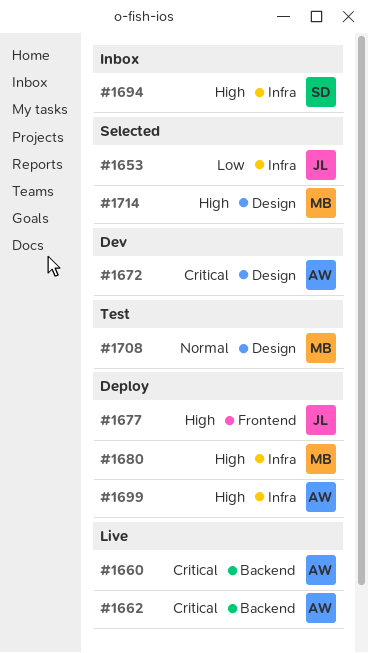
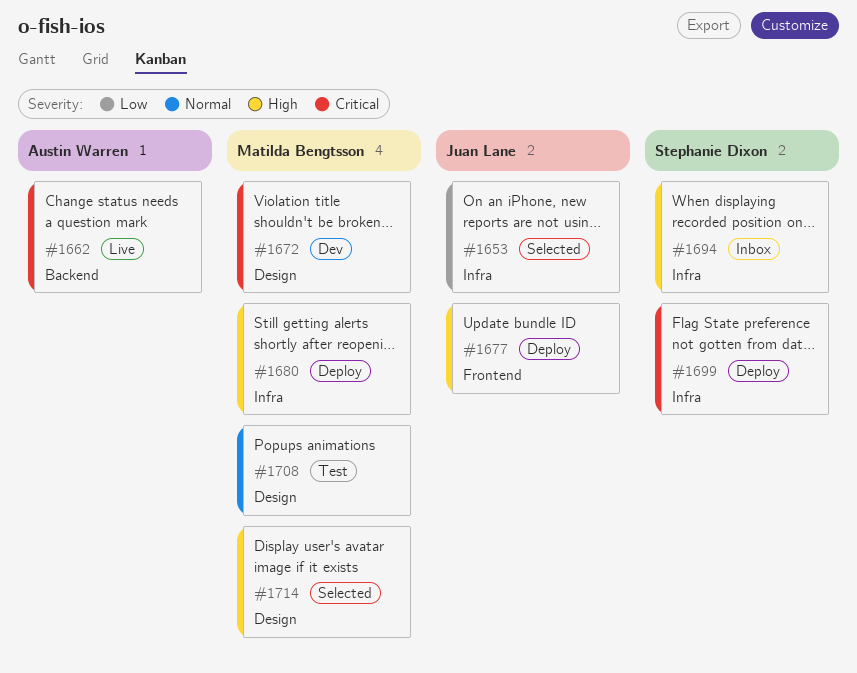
#1660: present -> none
#1672, owner: Austin Warren -> Matilda Bengtsson
#1699, owner: Austin Warren -> Stephanie Dixon
#1699, priority: High -> Critical

